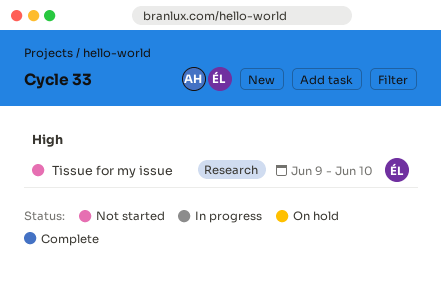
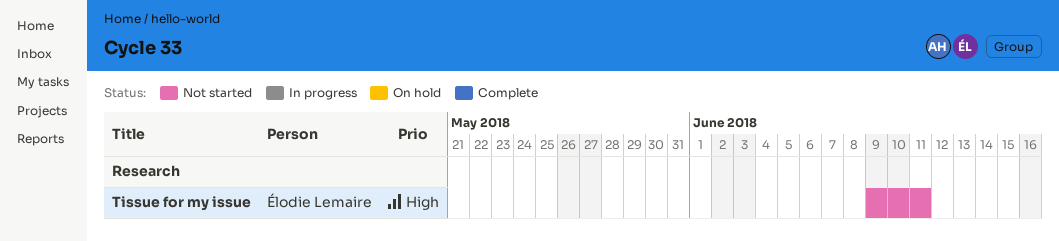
Tissue for my issue, due: Jun 10 -> Jun 11

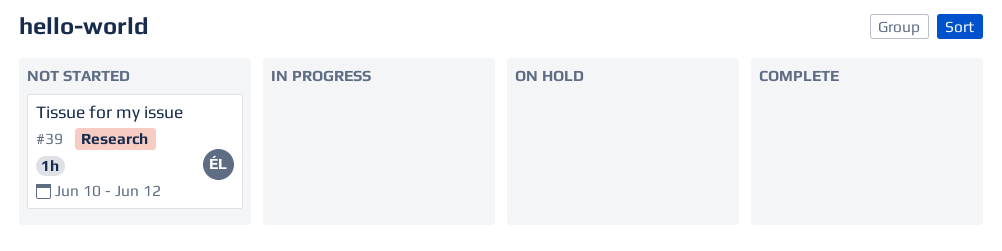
Tissue for my issue, start: Jun 9 -> Jun 10
Tissue for my issue, due: Jun 11 -> Jun 12

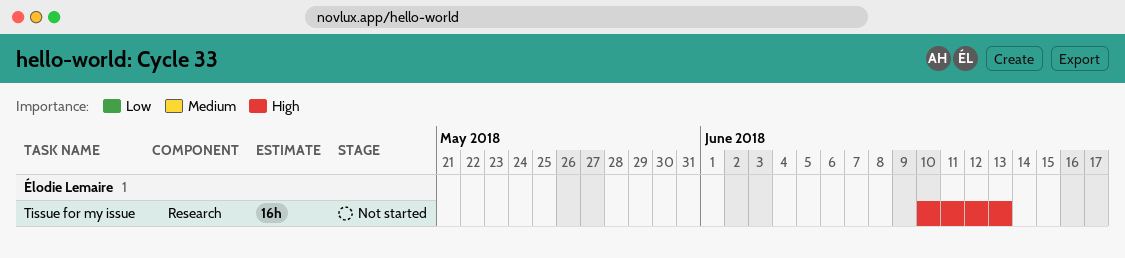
Tissue for my issue, estimate: 1h -> 16h
Tissue for my issue, due: Jun 12 -> Jun 13

